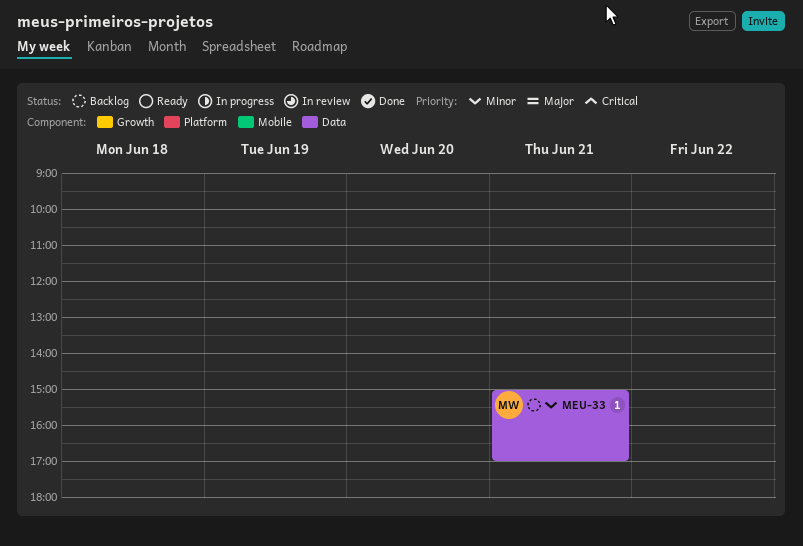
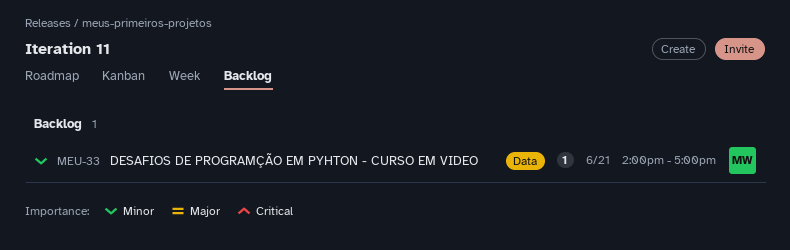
MEU-33, begins: 15:00 -> 14:00

